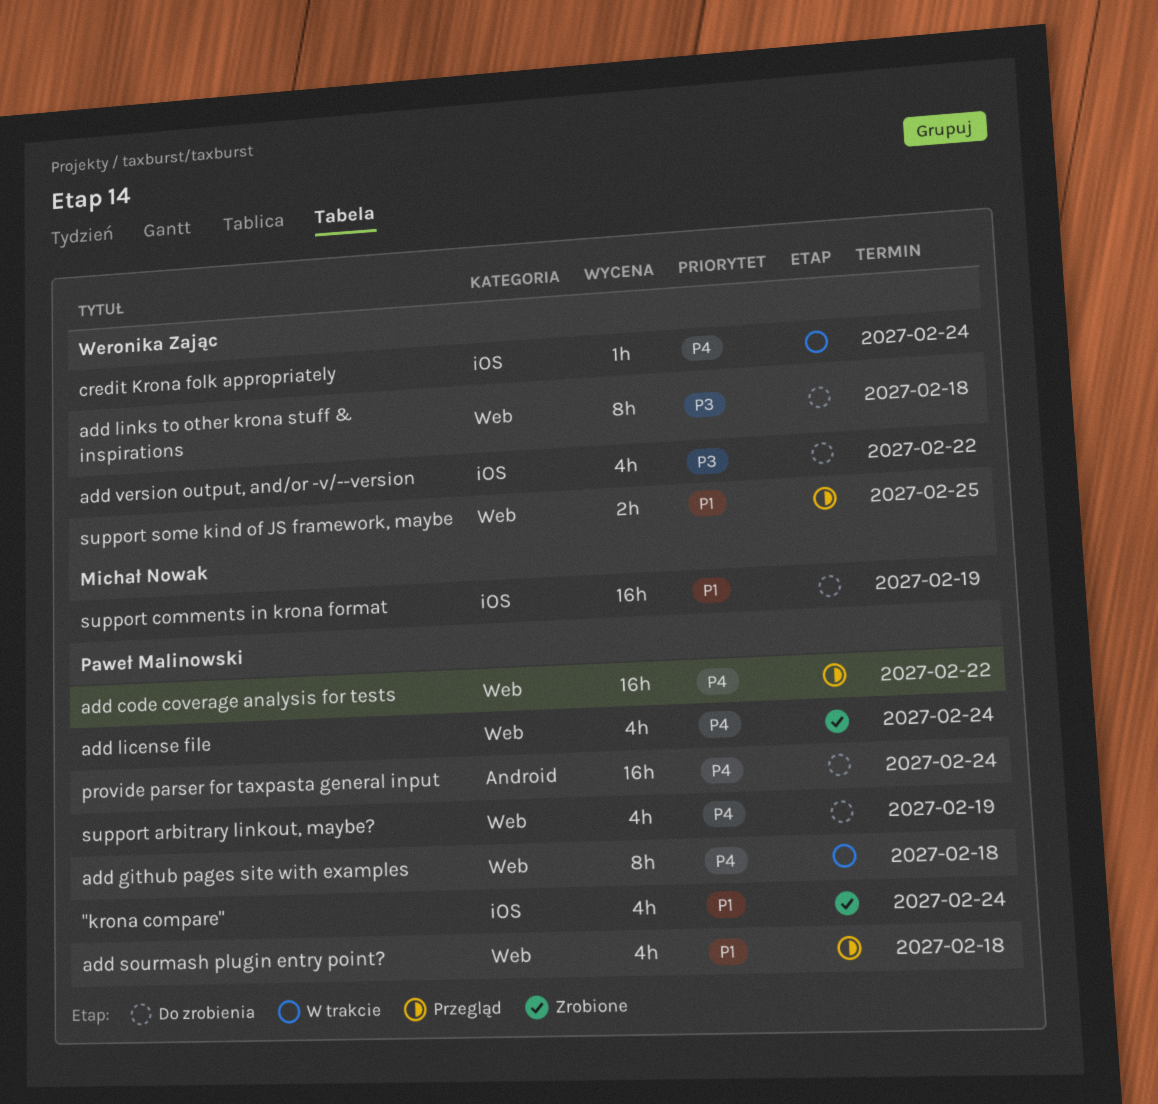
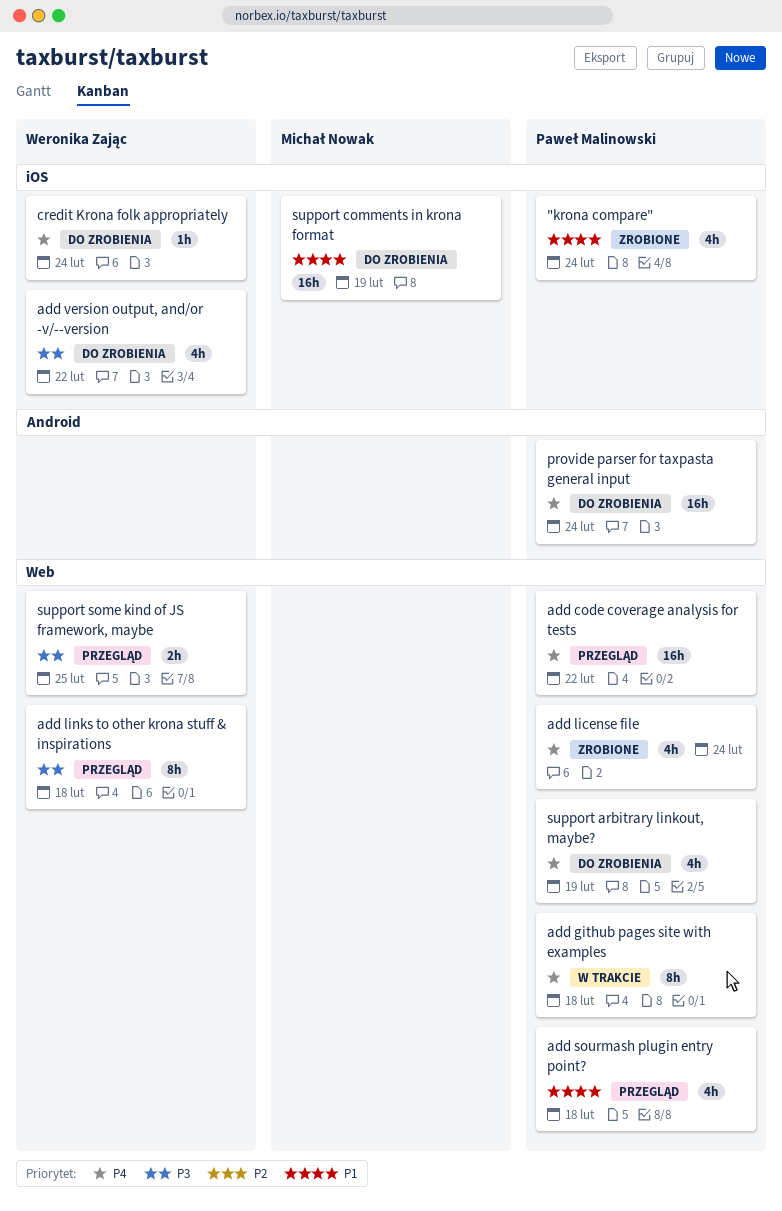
add links to other krona stuff & inspirations, status: Do zrobienia -> Przegląd
credit Krona folk appropriately, status: W trakcie -> Do zrobienia
support some kind of JS framework, maybe, priority: P1 -> P3

